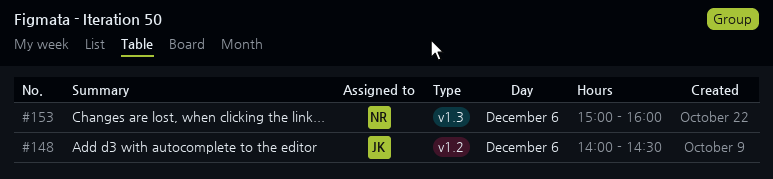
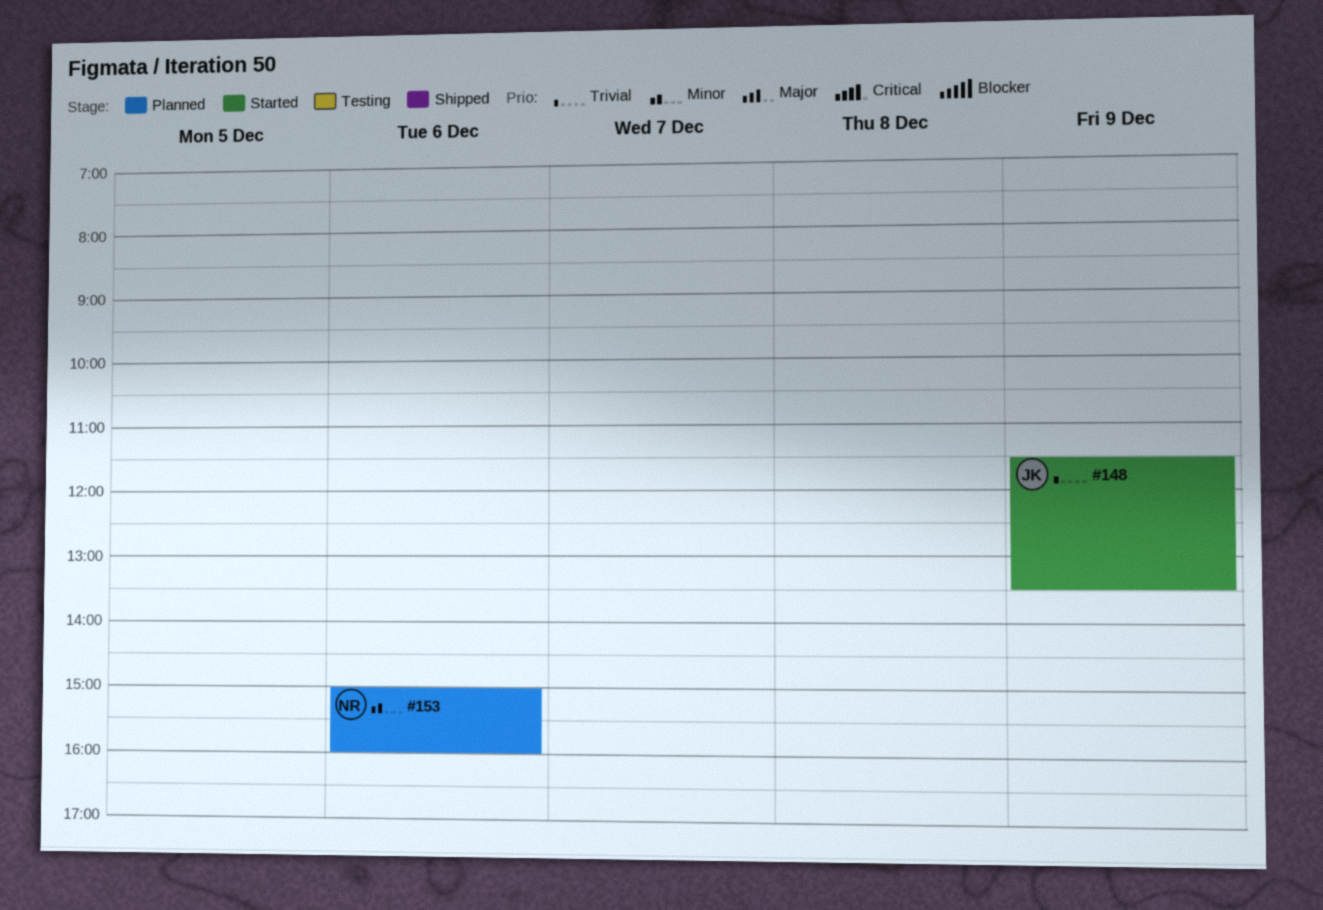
#148, day: Dec 6 -> Dec 9
#148, begins: 14:00 -> 11:30
#148, ends: 14:30 -> 13:30

